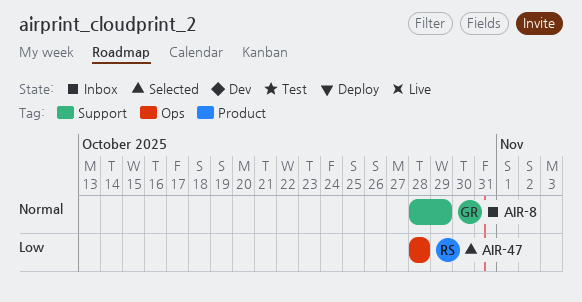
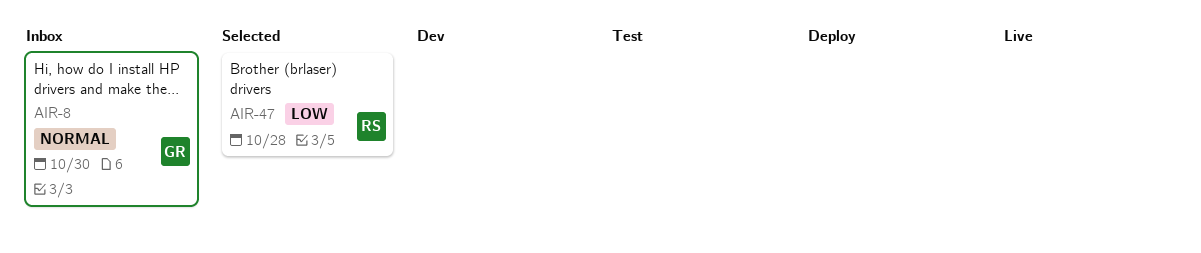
AIR-8, due: Oct 29 -> Oct 30

